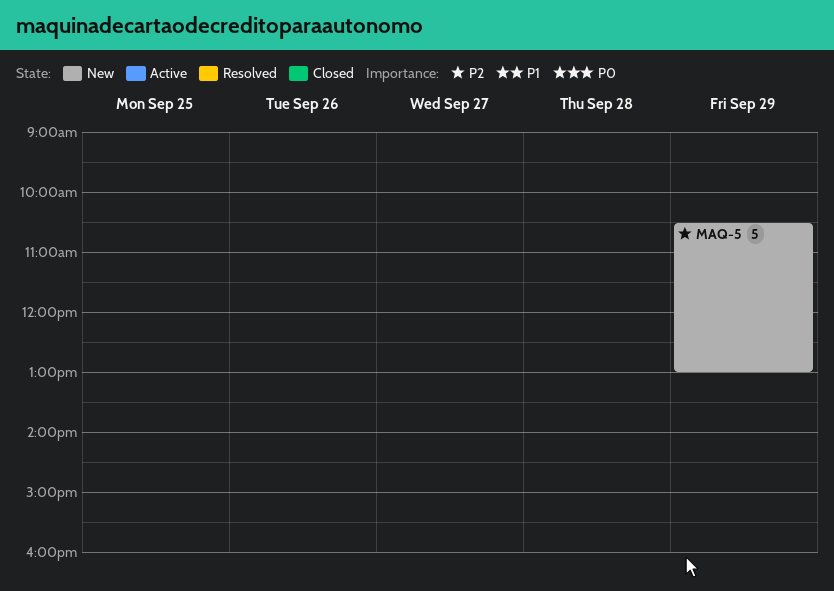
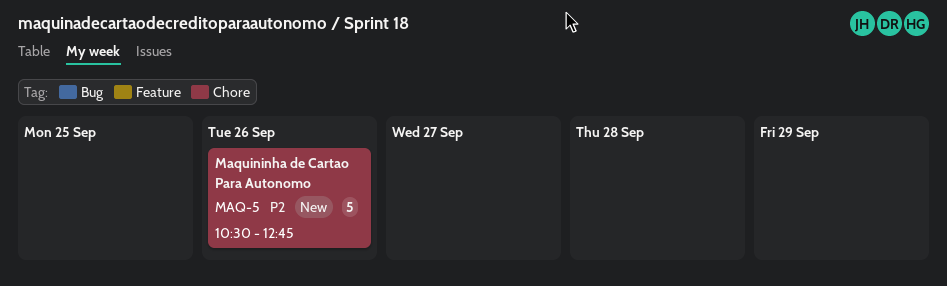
MAQ-5, day: Sep 29 -> Sep 26
MAQ-5, ends: 13:00 -> 12:45

